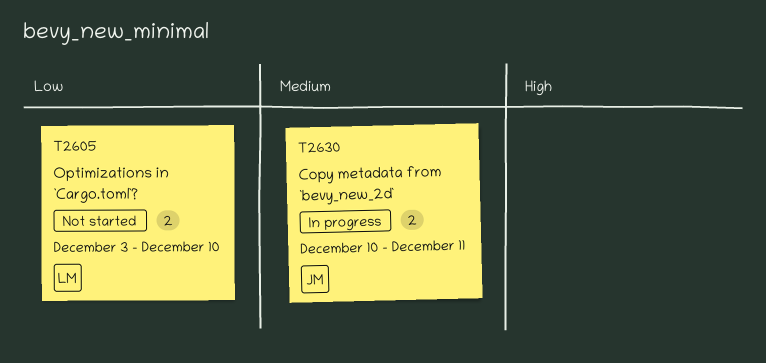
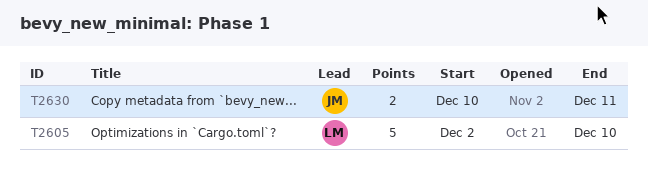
T2605, estimate: 2 -> 5
T2605, start: Dec 3 -> Dec 2

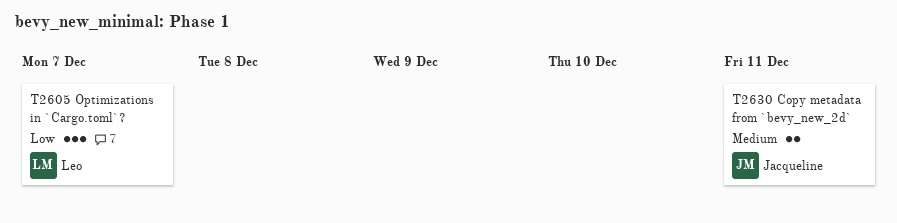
T2605, estimate: 5 -> 3
T2605, due: Dec 10 -> Dec 7

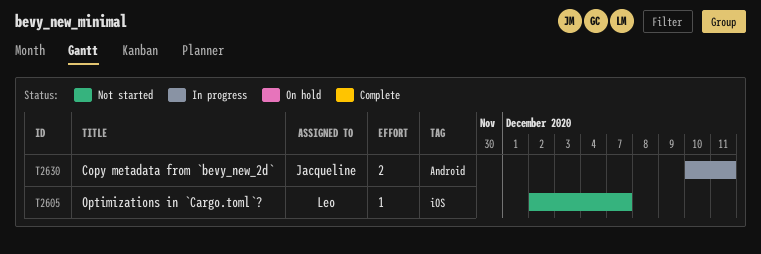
T2605, estimate: 3 -> 1

